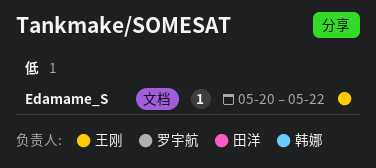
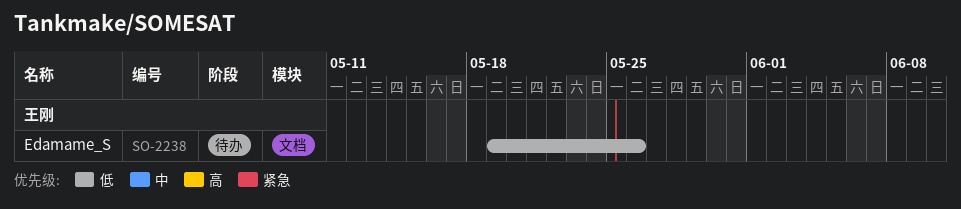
Edamame_S, start: May 20 -> May 19
Edamame_S, due: May 22 -> May 26

